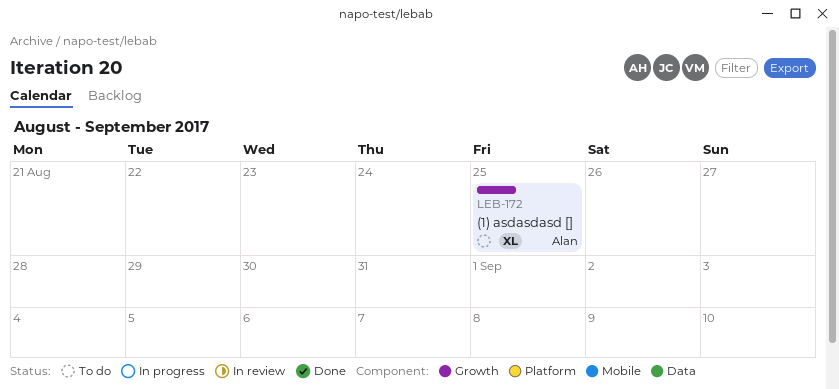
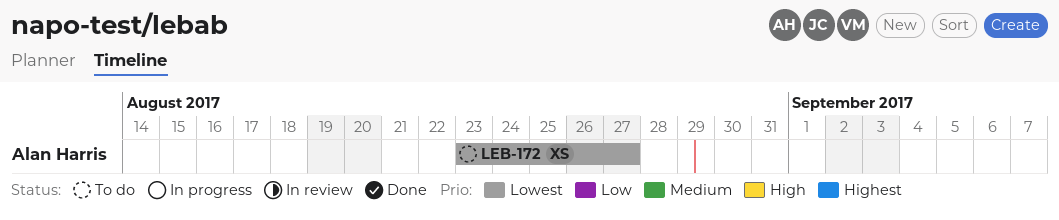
LEB-172, estimate: XL -> XS
LEB-172, due: Aug 25 -> Aug 27

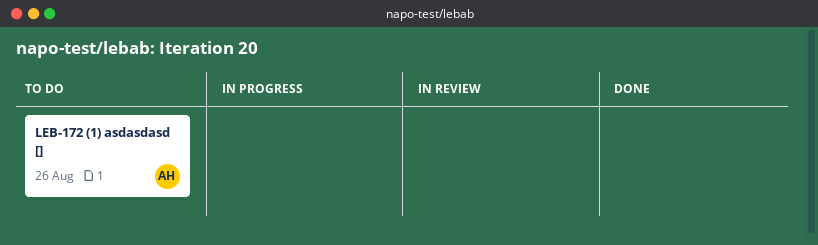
LEB-172, due: Aug 27 -> Aug 26

